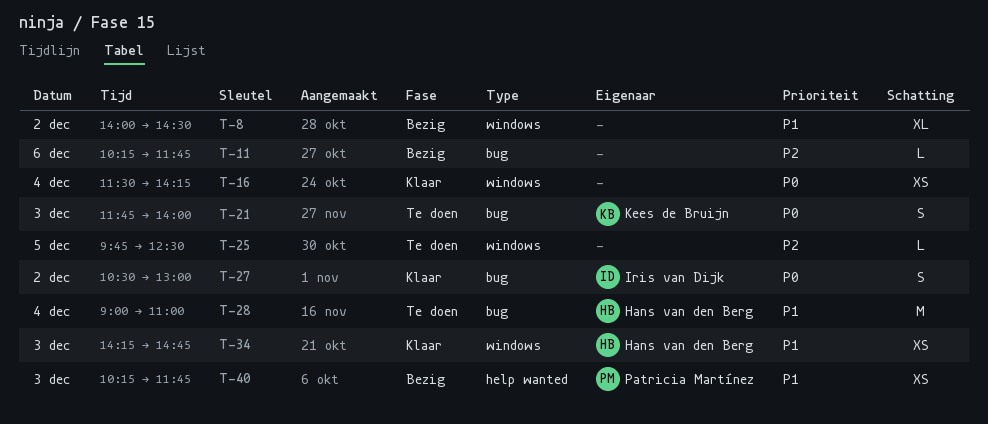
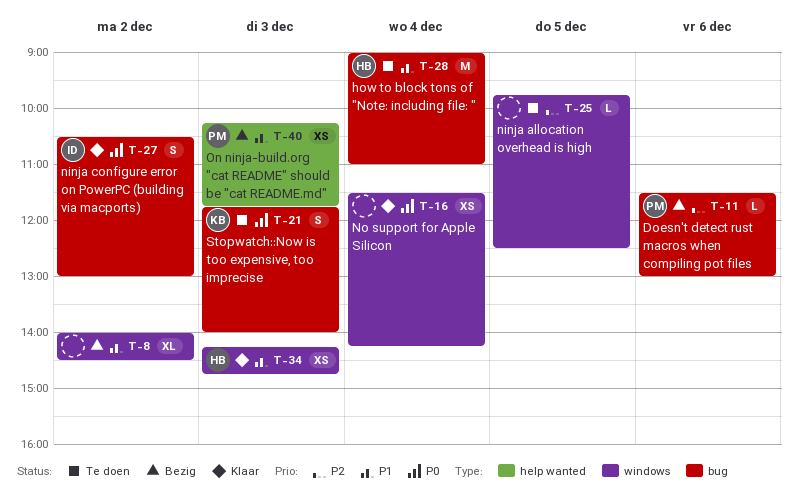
T-11, owner: none -> Patricia Martínez
T-11, begins: 10:15 -> 11:30
T-11, ends: 11:45 -> 13:00

